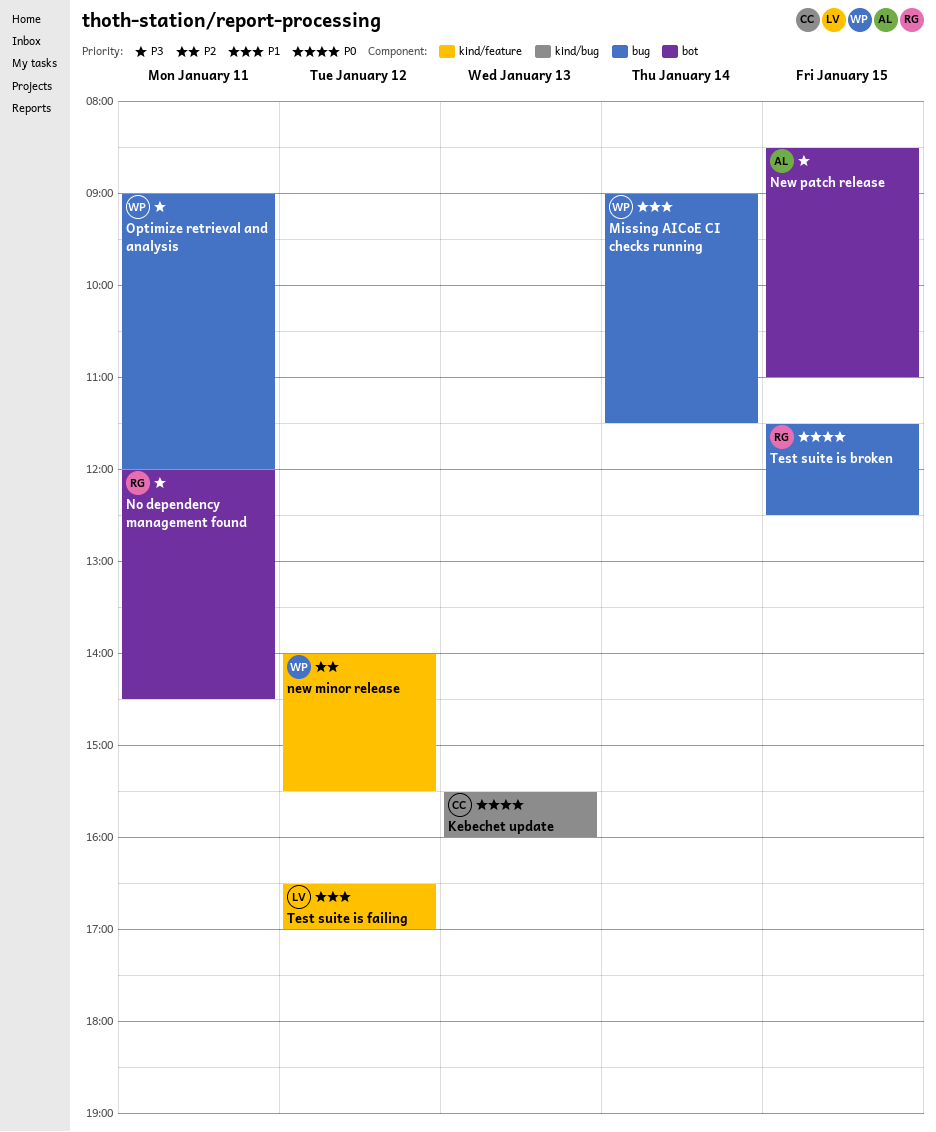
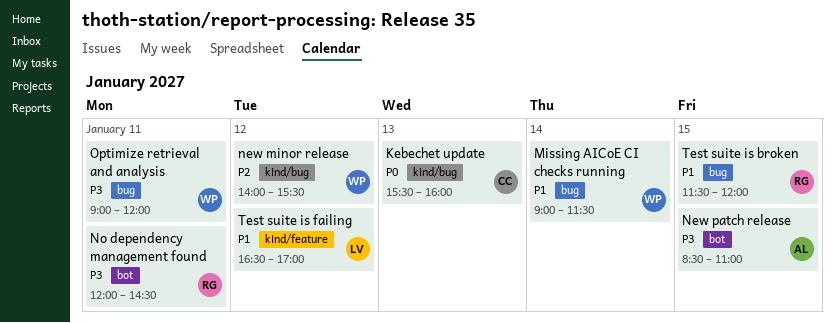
new minor release, label: kind/feature -> kind/bug
Test suite is broken, priority: P0 -> P1
Test suite is broken, ends: 12:30 -> 12:00

